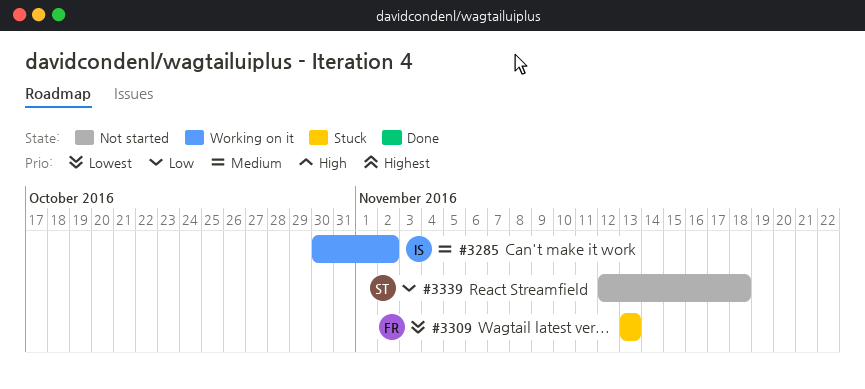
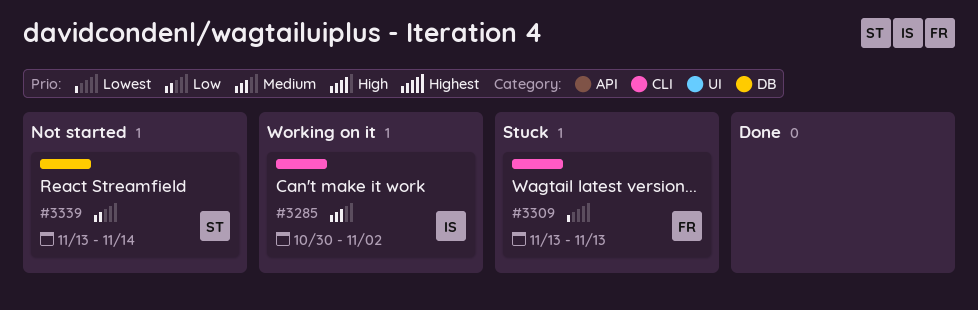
#3339, start: Nov 12 -> Nov 13
#3339, due: Nov 18 -> Nov 14

